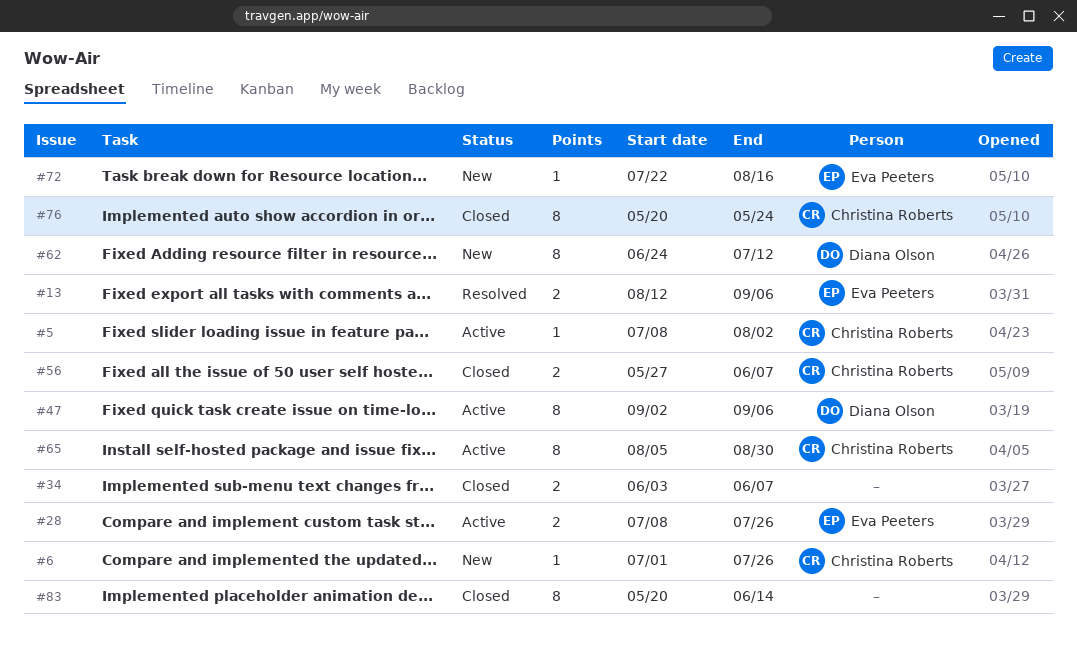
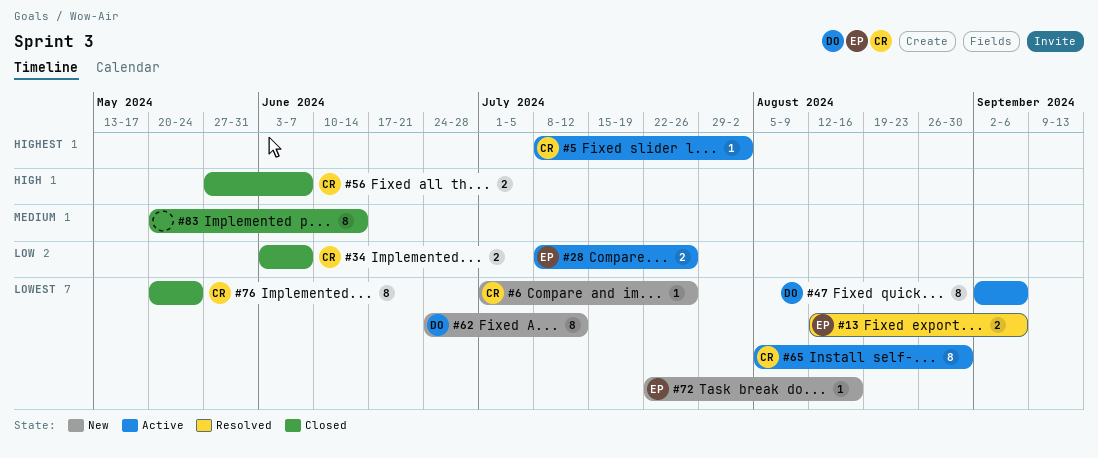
#34, owner: none -> Christina Roberts

